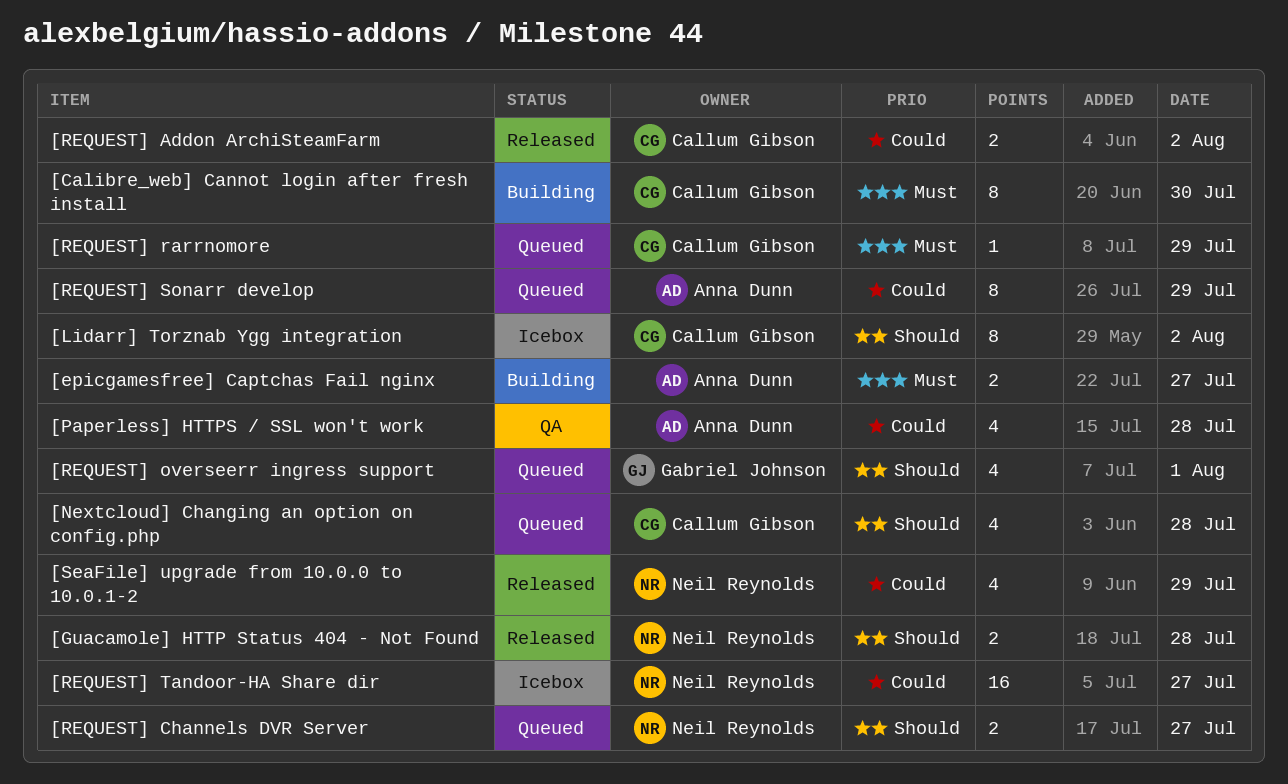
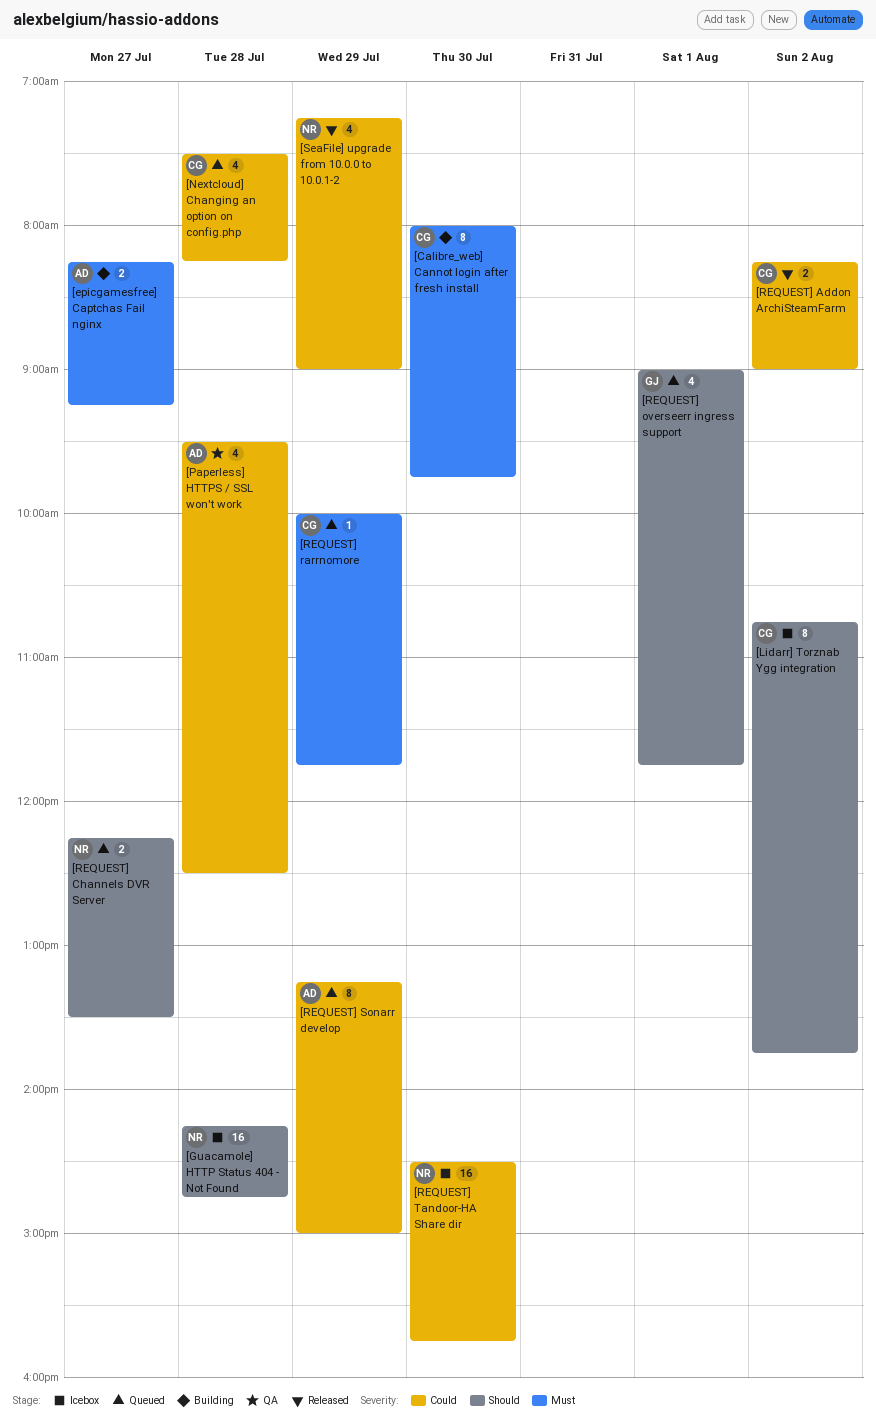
[Guacamole] HTTP Status 404 - Not Found, status: Released -> Icebox
[Guacamole] HTTP Status 404 - Not Found, estimate: 2 -> 16
[Nextcloud] Changing an option on config.php, priority: Should -> Could
[REQUEST] Tandoor-HA Share dir, day: Jul 27 -> Jul 30

